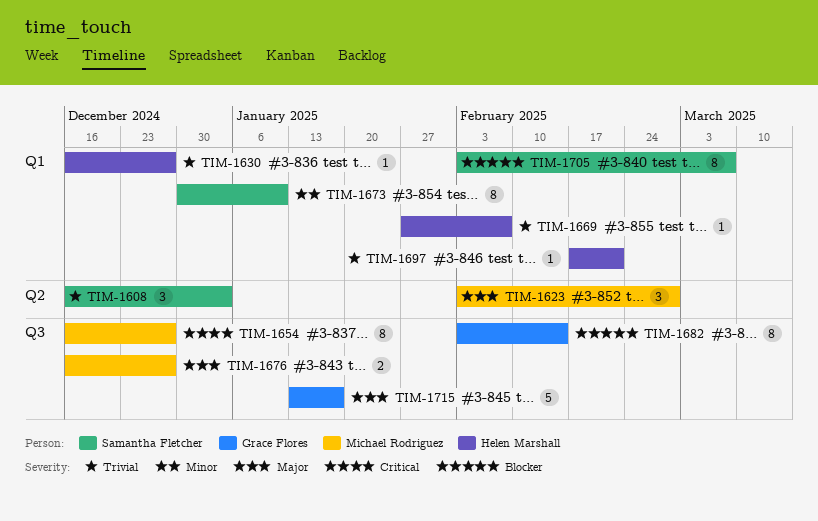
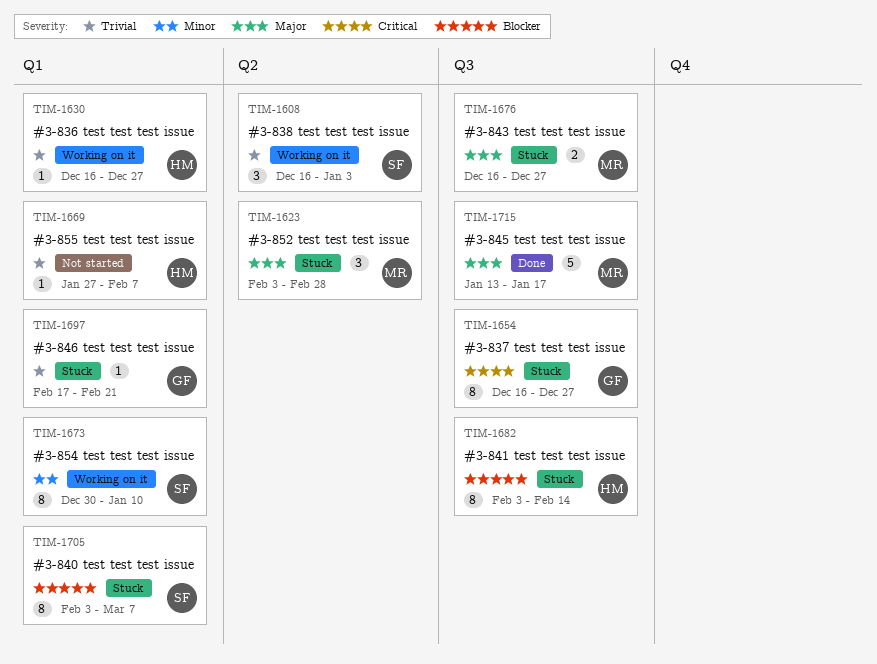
TIM-1654, owner: Michael Rodriguez -> Grace Flores
TIM-1682, owner: Grace Flores -> Helen Marshall
TIM-1697, owner: Helen Marshall -> Grace Flores
TIM-1715, owner: Grace Flores -> Michael Rodriguez

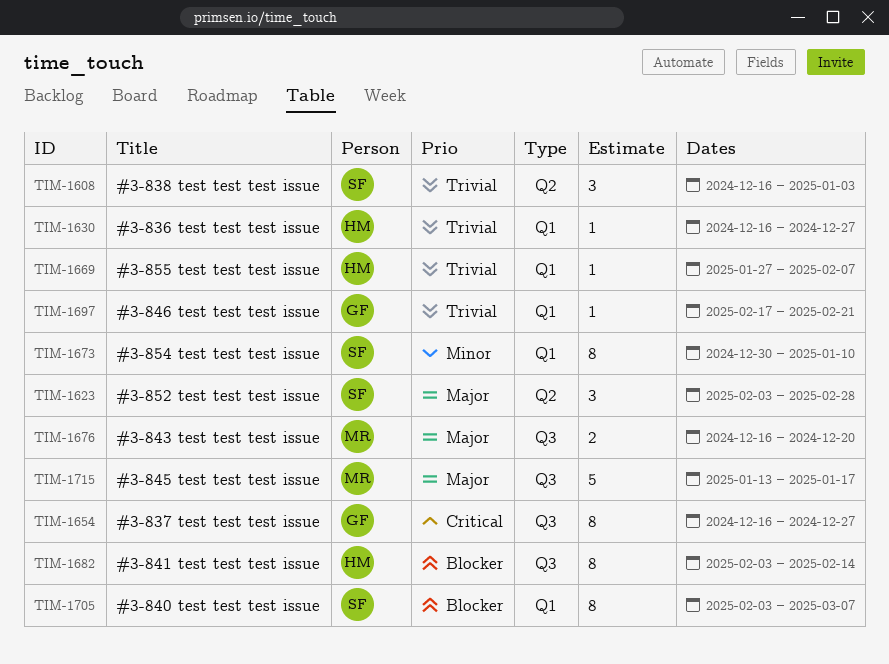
TIM-1623, owner: MR -> SF
TIM-1676, due: Dec 27 -> Dec 20

